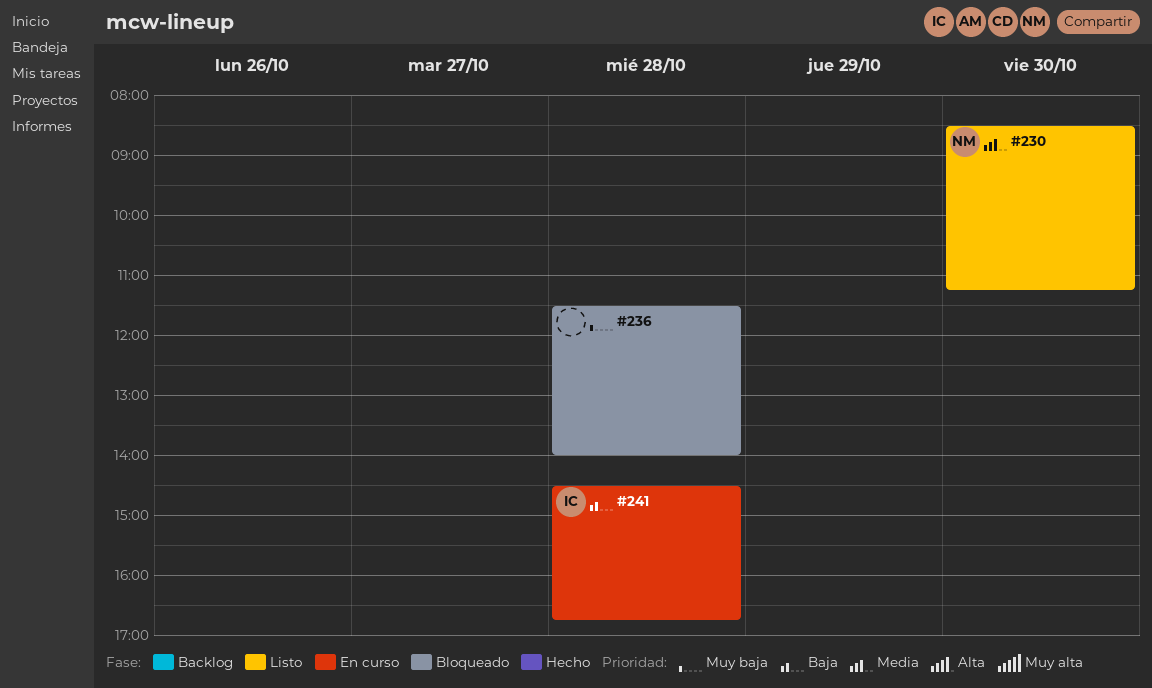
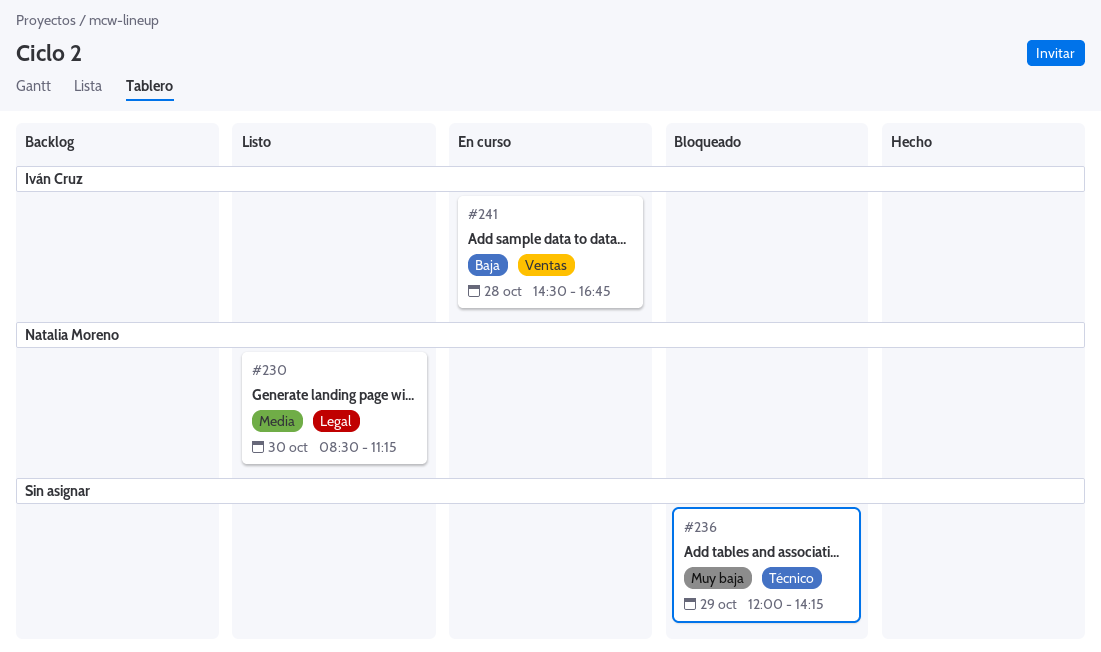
#236, day: Oct 28 -> Oct 29
#236, begins: 11:30 -> 12:00
#236, ends: 14:00 -> 14:15

